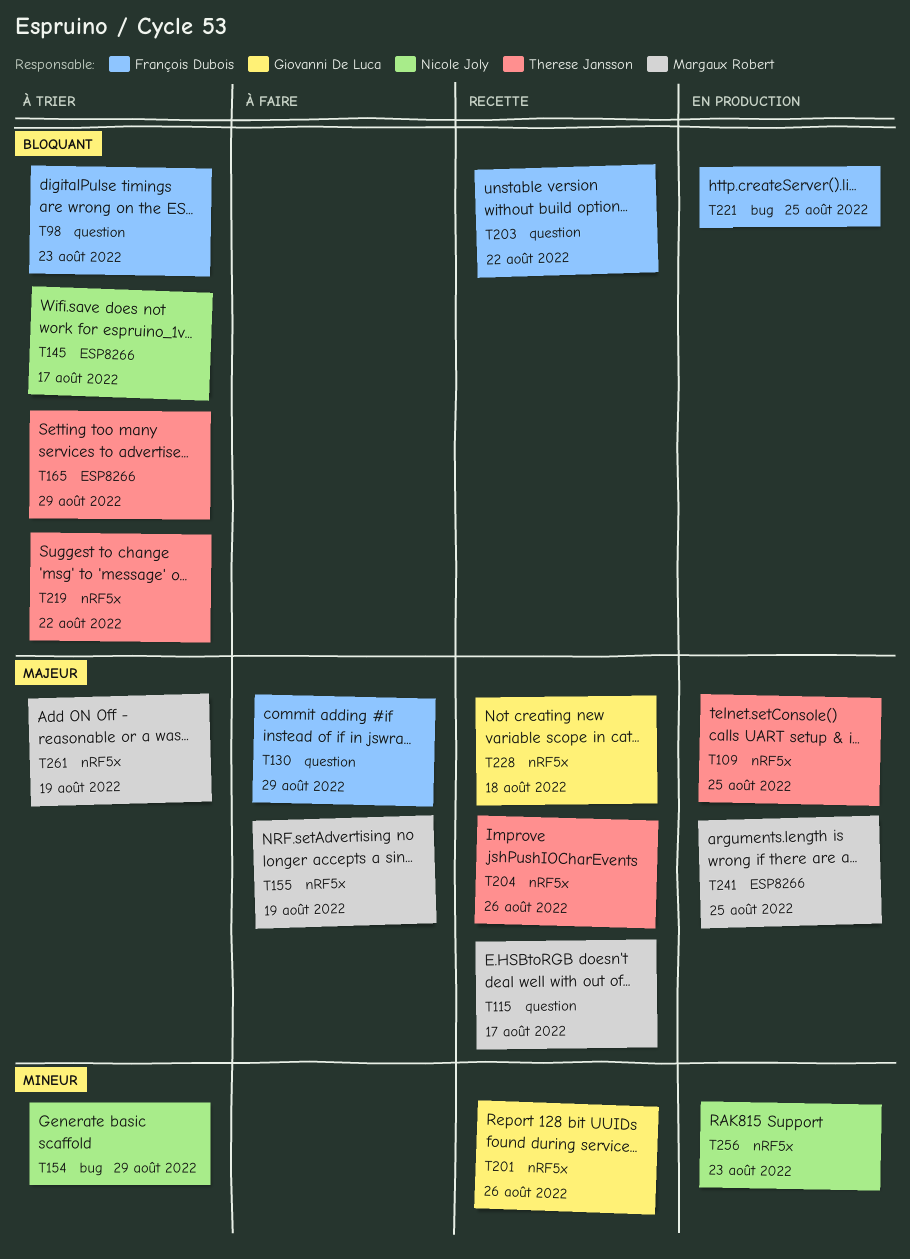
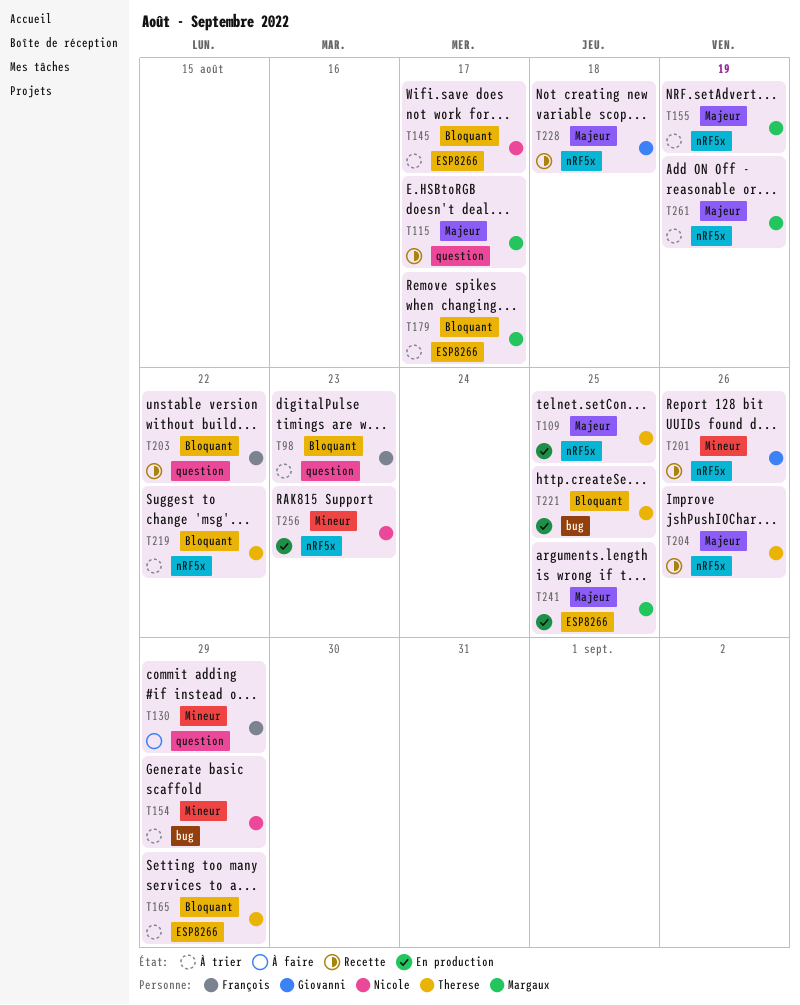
T130, priority: Majeur -> Mineur
T155, status: À faire -> À trier
T179: none -> present
T221, owner: François Dubois -> Therese Jansson

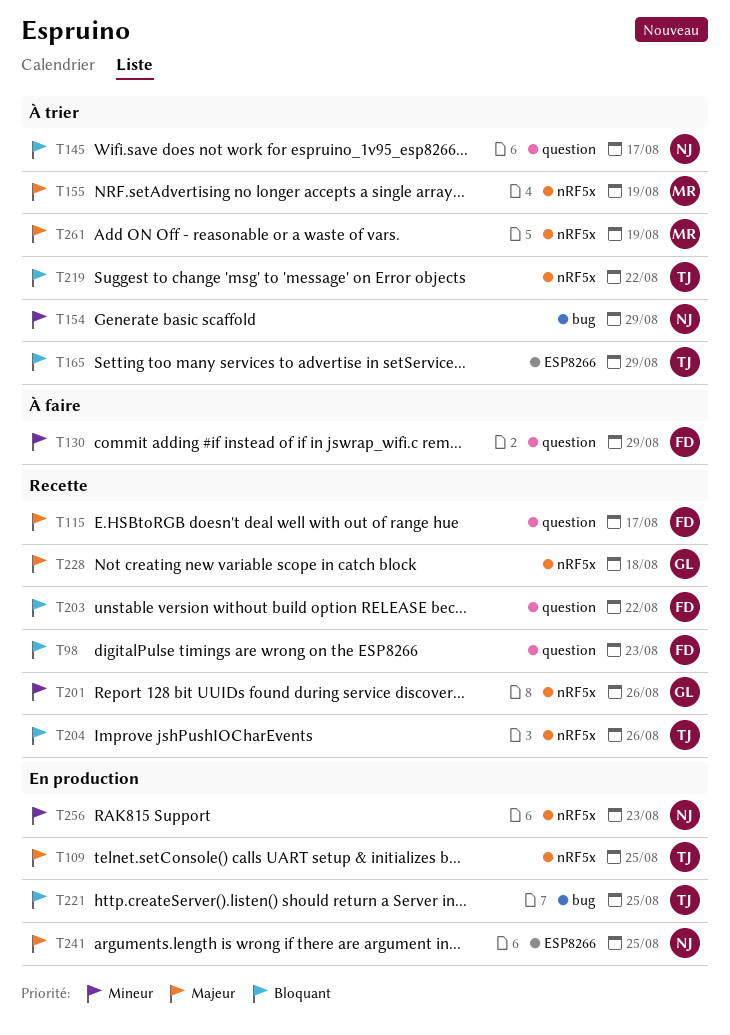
T98, status: À trier -> Recette
T115, owner: Margaux -> François
T145, label: ESP8266 -> question
T179: present -> none
T204, priority: Majeur -> Bloquant
T241, owner: Margaux -> Nicole

